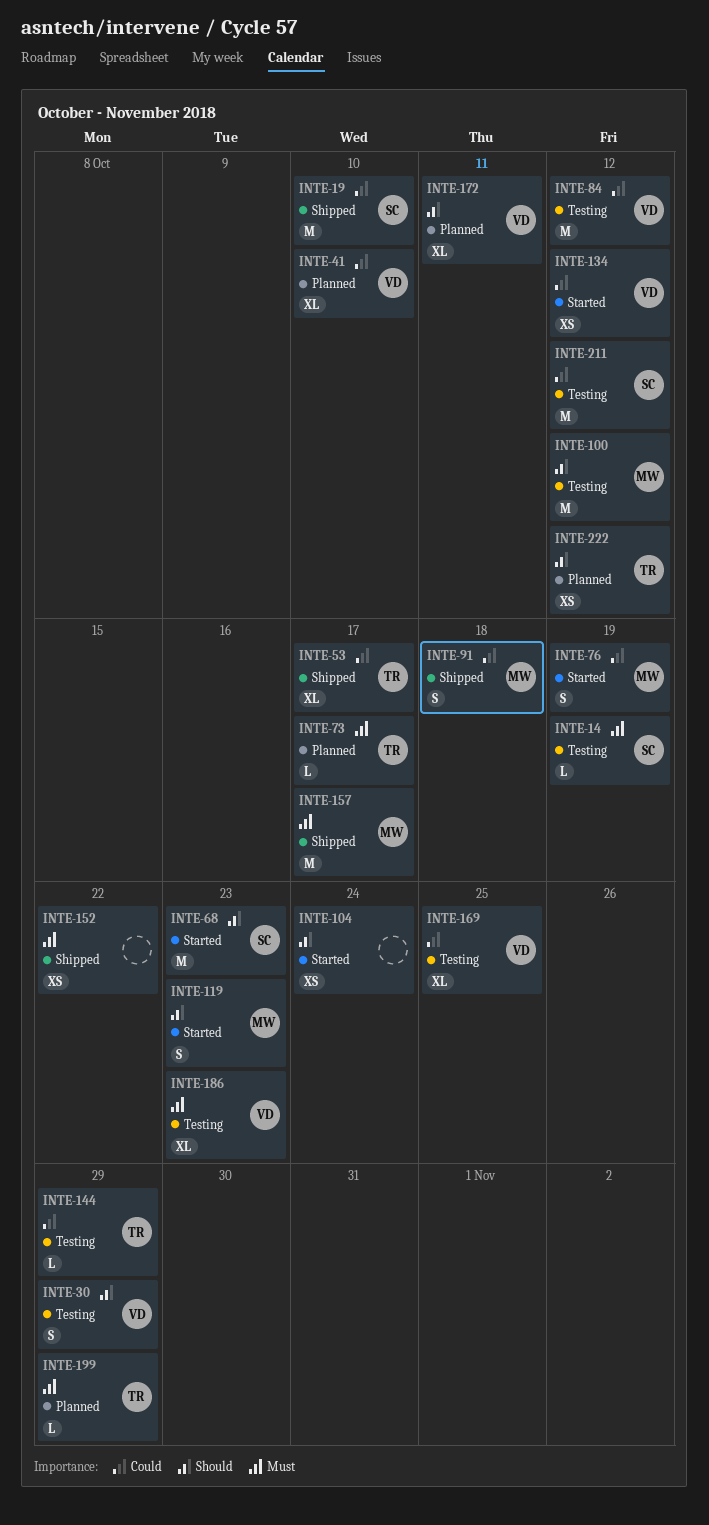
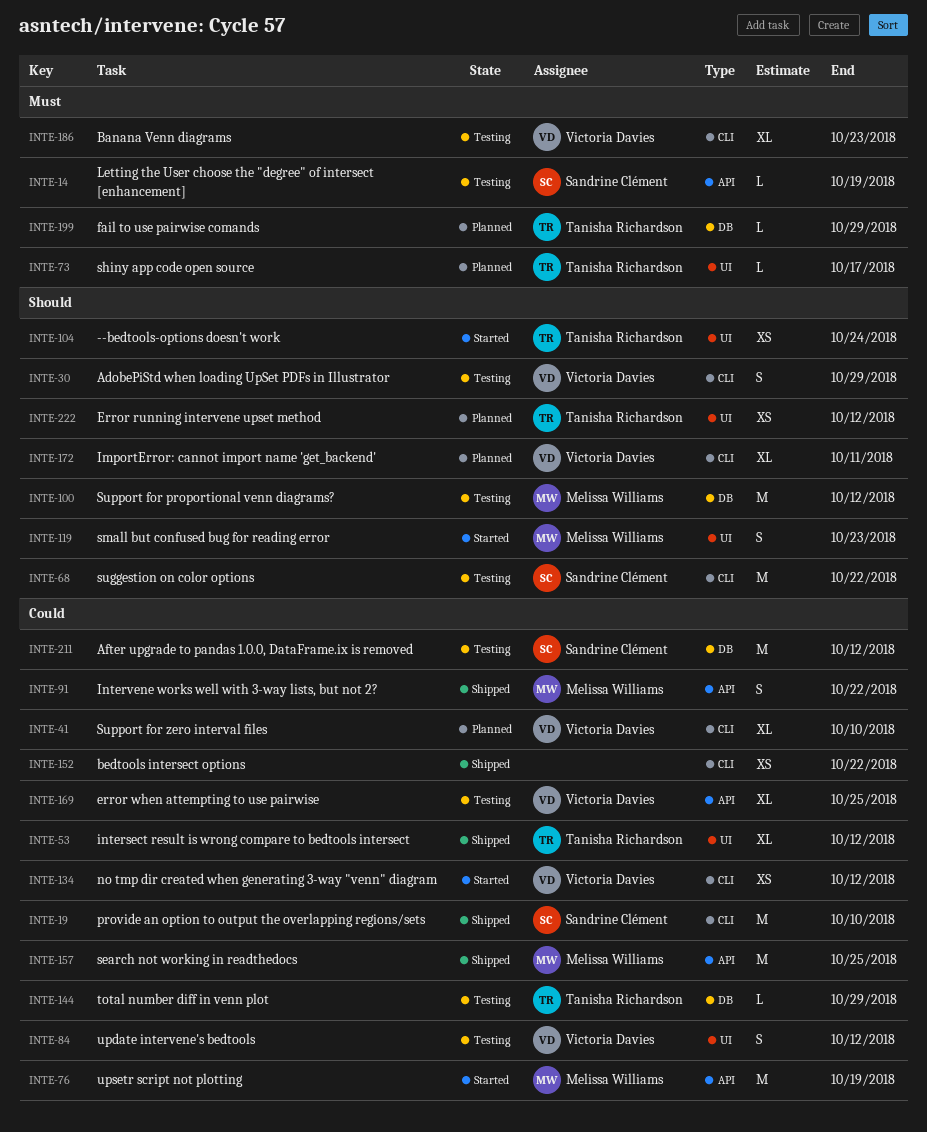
INTE-53, due: Oct 17 -> Oct 12
INTE-68, status: Started -> Testing
INTE-68, due: Oct 23 -> Oct 22
INTE-76, estimate: S -> M
INTE-84, estimate: M -> S
INTE-91, due: Oct 18 -> Oct 22
INTE-104, owner: none -> Tanisha Richardson
INTE-152, priority: Must -> Could
INTE-157, priority: Must -> Could
INTE-157, due: Oct 17 -> Oct 25

